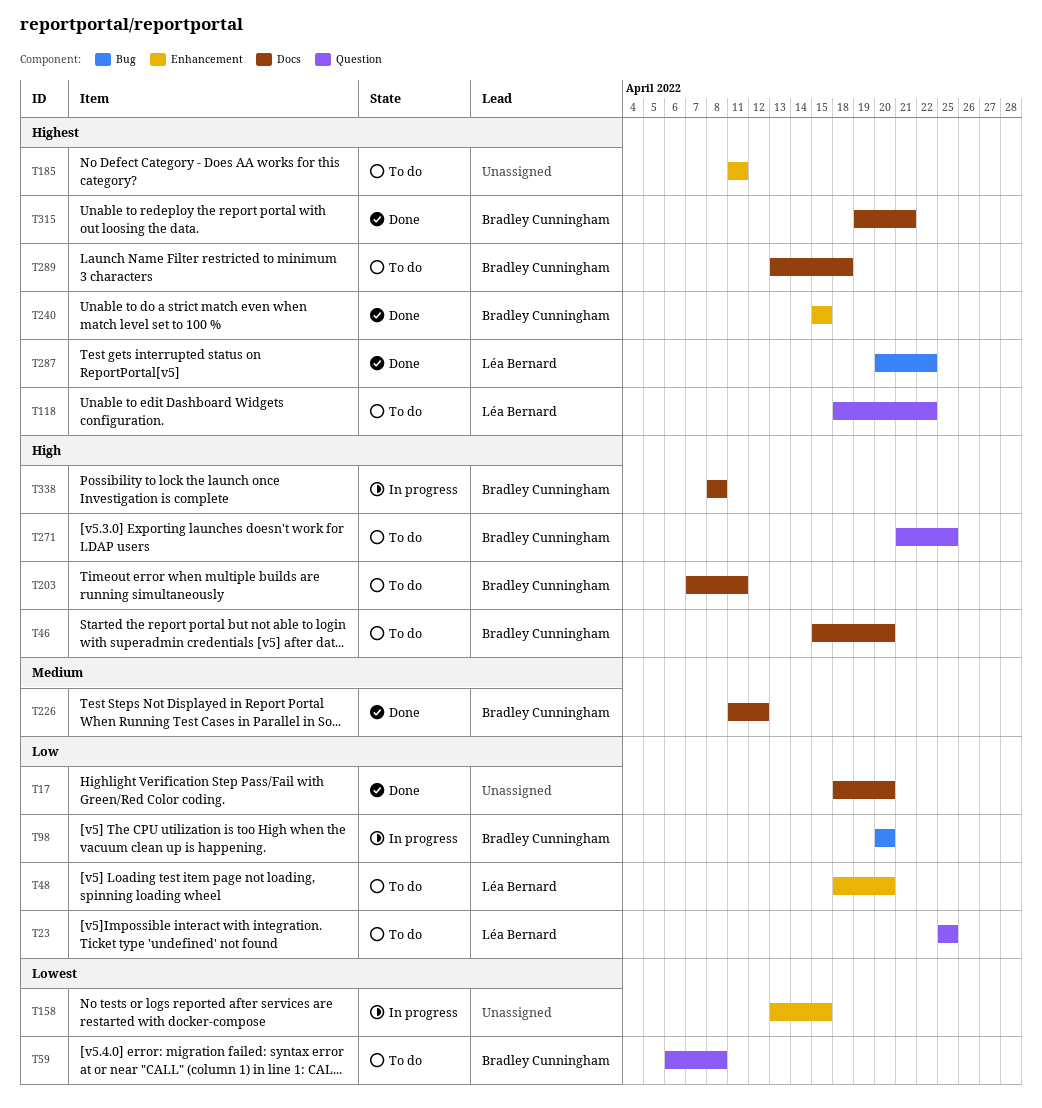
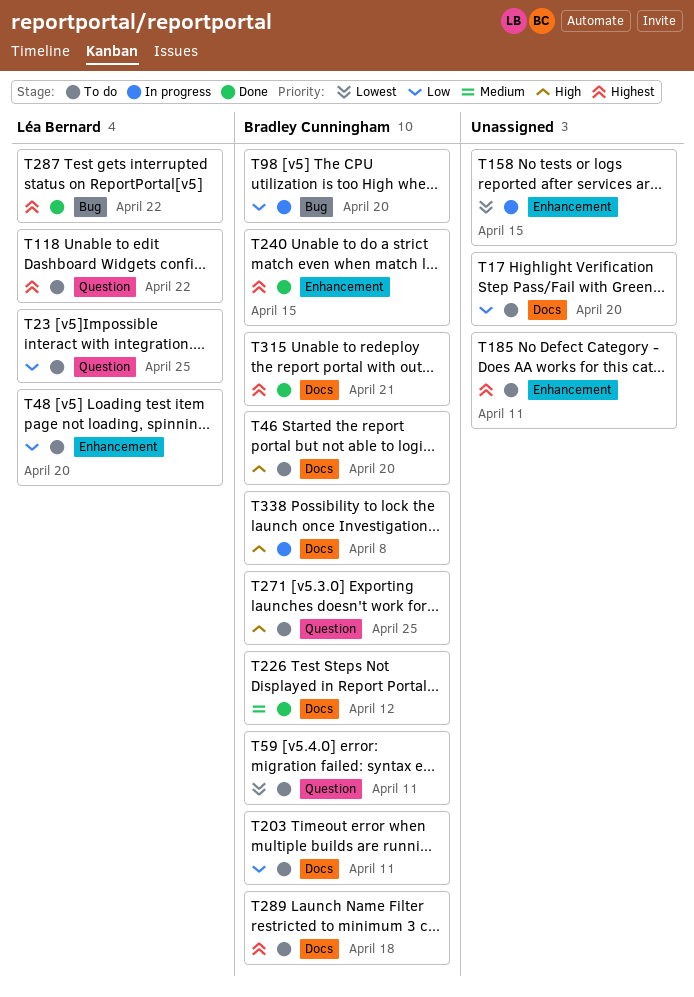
T17, status: Done -> To do
T59, due: Apr 8 -> Apr 11
T203, priority: High -> Low

